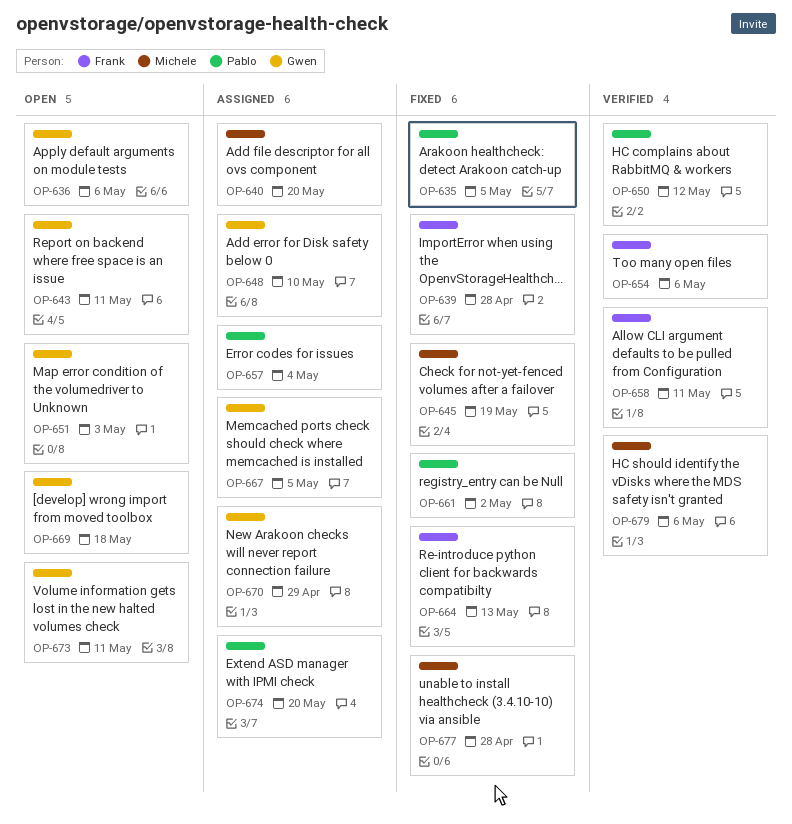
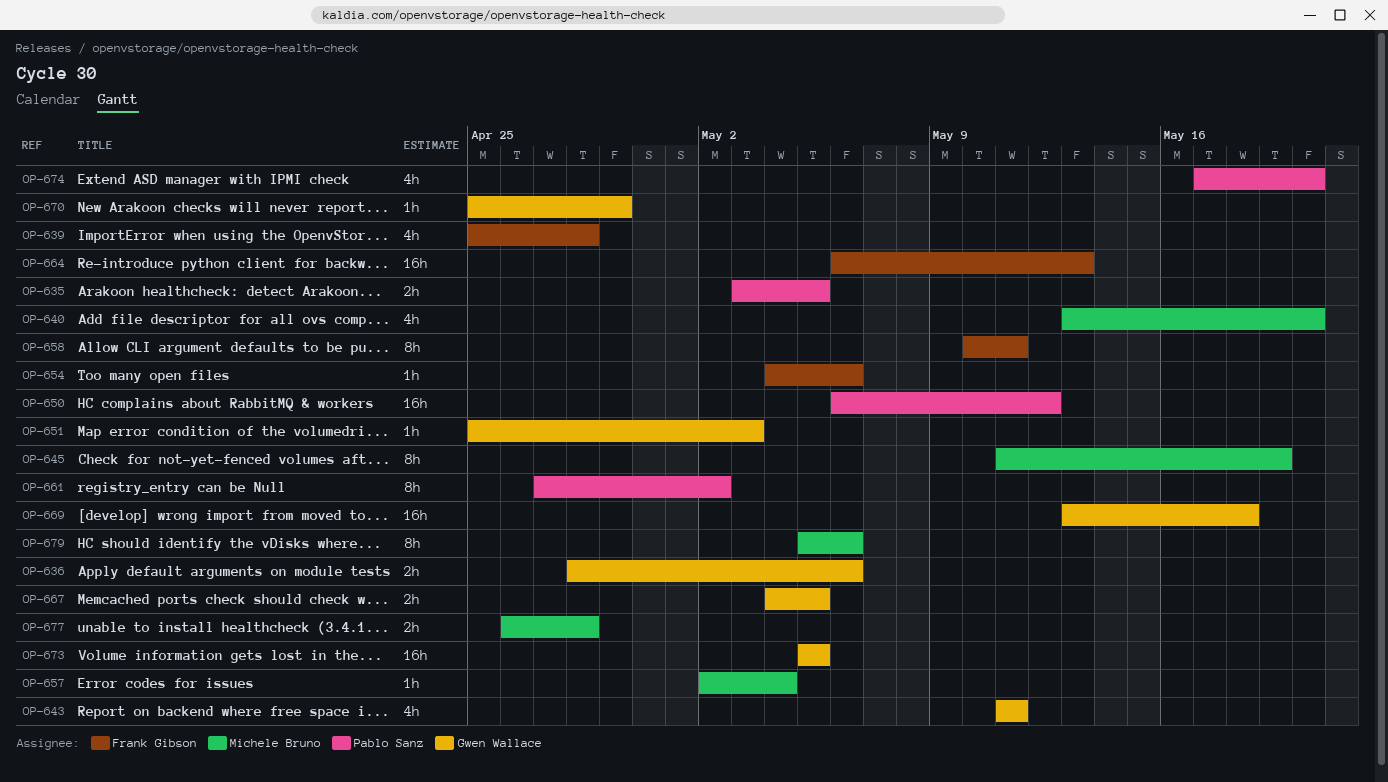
OP-648: present -> none
OP-657, owner: Pablo Sanz -> Michele Bruno
OP-673, due: May 11 -> May 5

